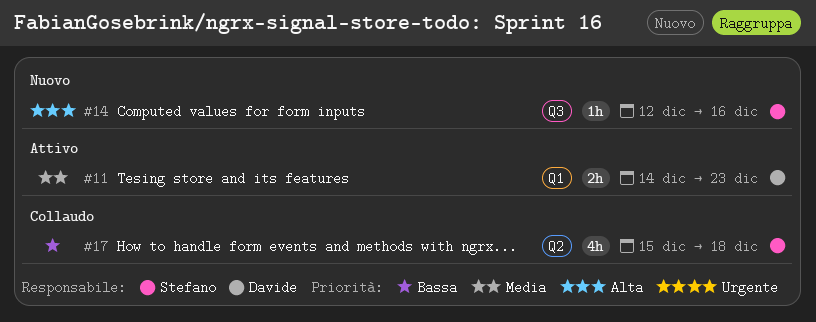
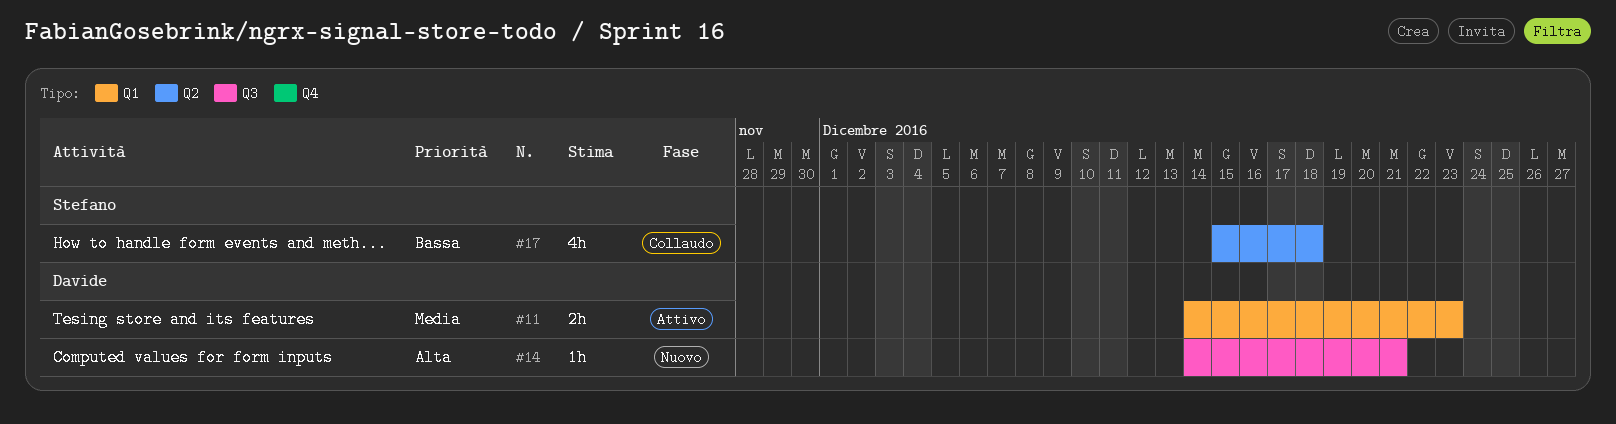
#14, owner: Stefano -> Davide
#14, start: Dec 12 -> Dec 14
#14, due: Dec 16 -> Dec 21

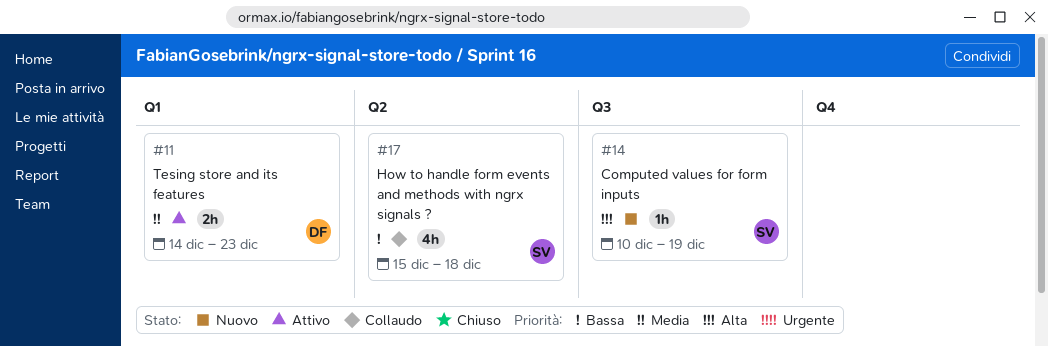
#14, owner: Davide -> Stefano
#14, start: Dec 14 -> Dec 10
#14, due: Dec 21 -> Dec 19

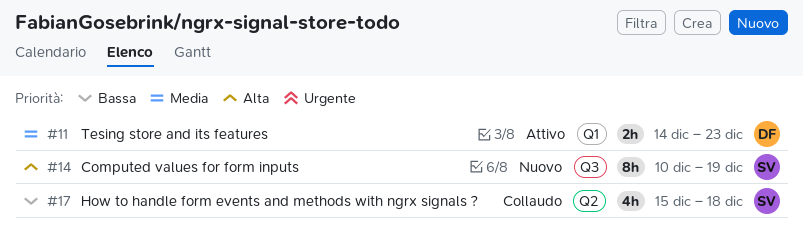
#14, estimate: 1h -> 8h

